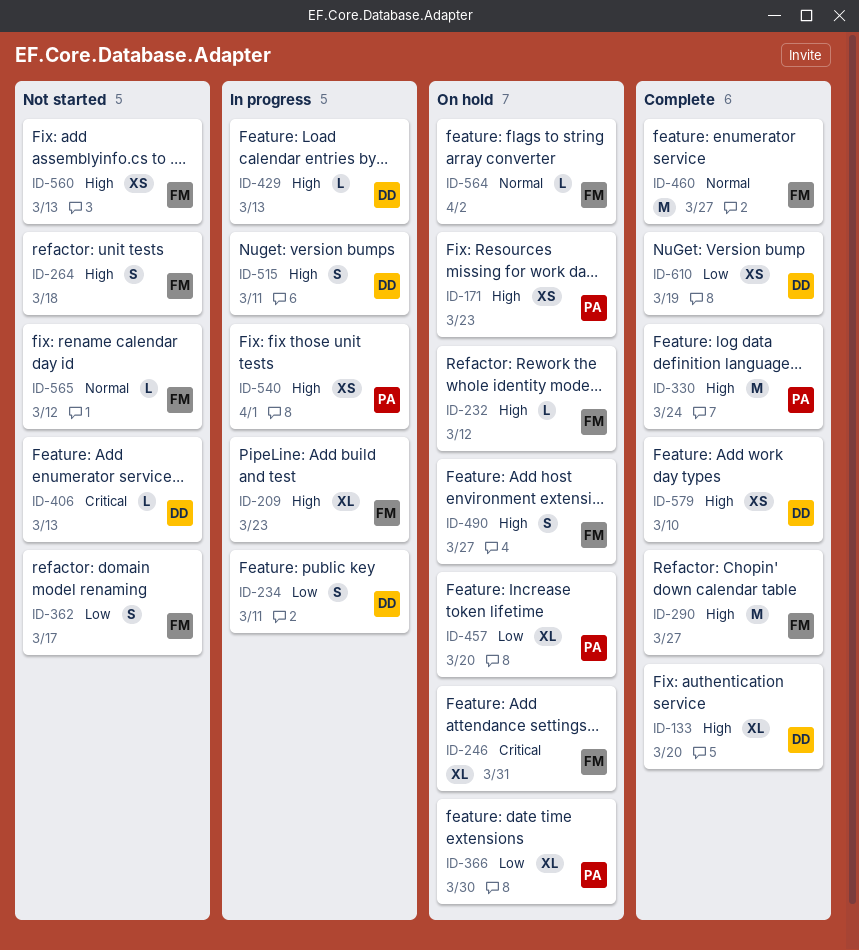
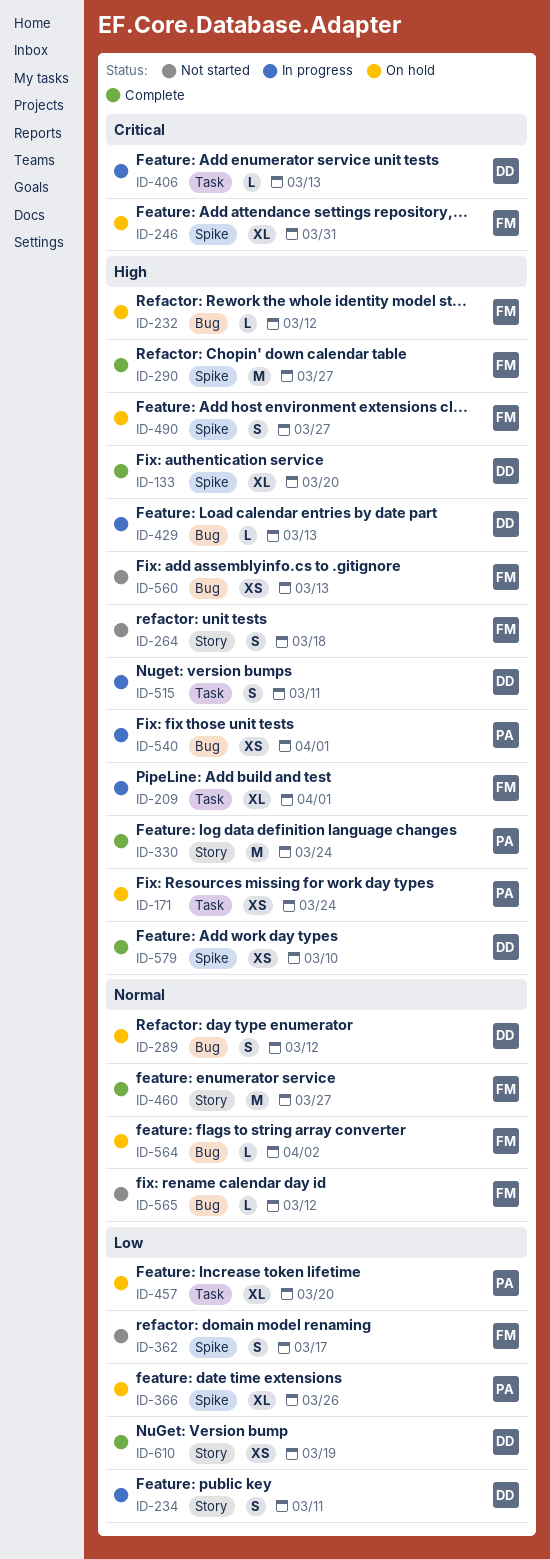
ID-171, due: Mar 23 -> Mar 24
ID-209, due: Mar 23 -> Apr 1
ID-289: none -> present
ID-366, due: Mar 30 -> Mar 26
ID-406, status: Not started -> In progress

